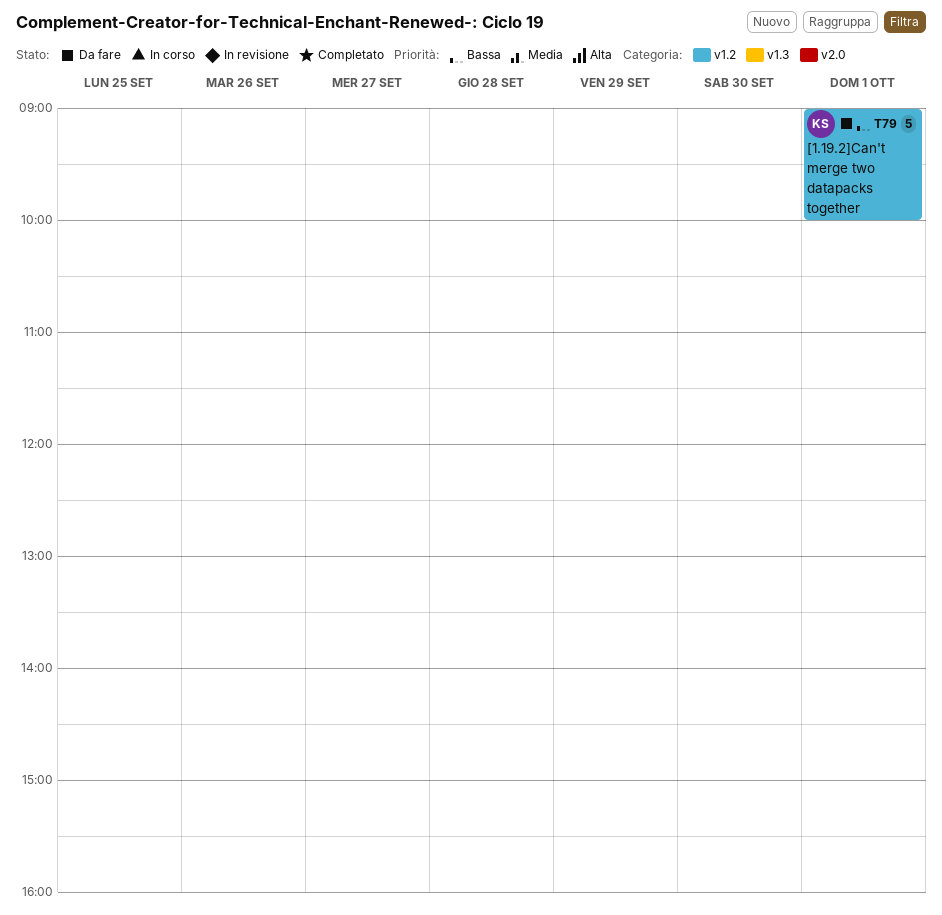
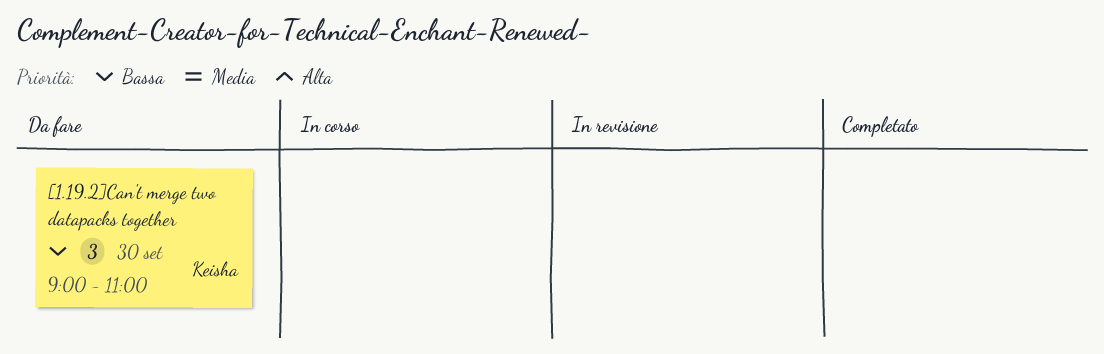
[1.19.2]Can't merge two datapacks together, estimate: 5 -> 3
[1.19.2]Can't merge two datapacks together, day: Oct 1 -> Sep 30
[1.19.2]Can't merge two datapacks together, ends: 10:00 -> 11:00

